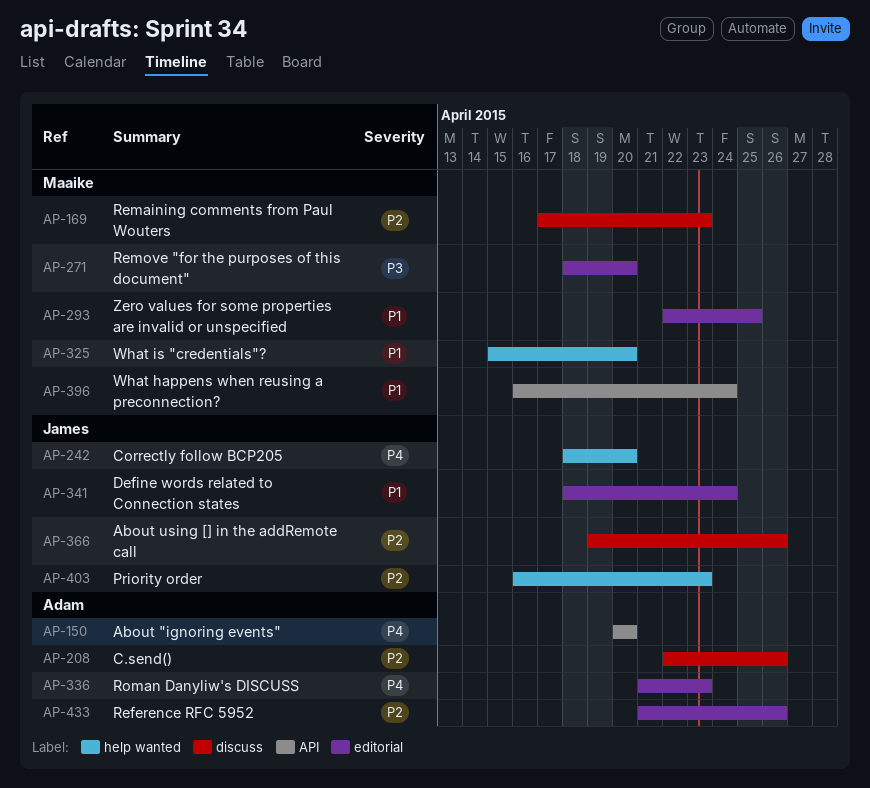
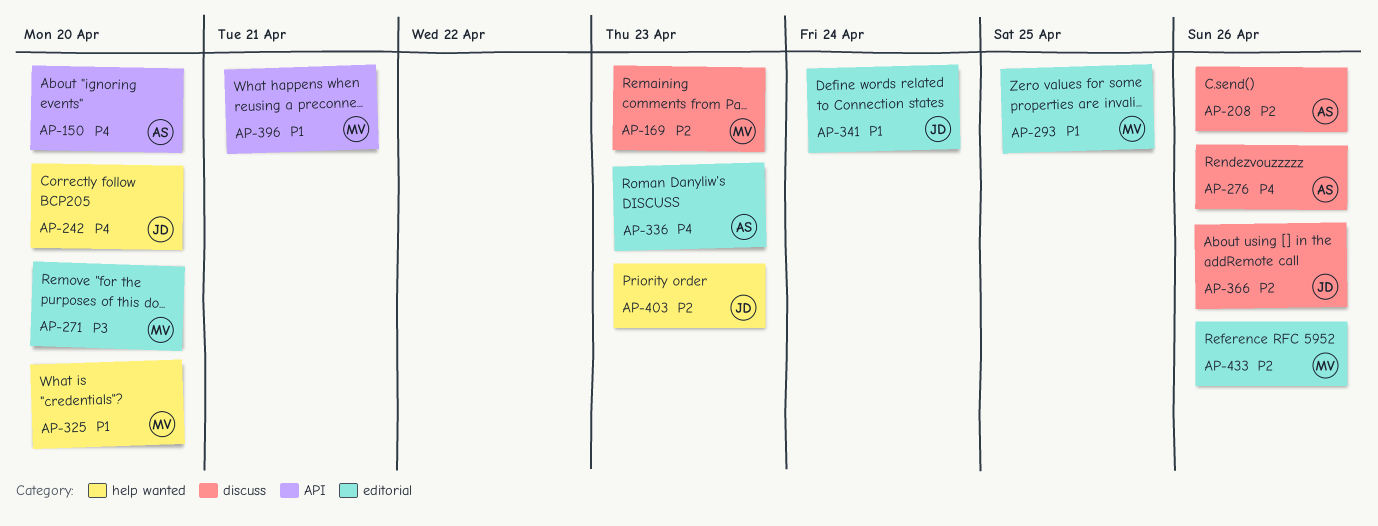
AP-276: none -> present
AP-396, due: Apr 24 -> Apr 21
AP-433, owner: Adam -> Maaike

